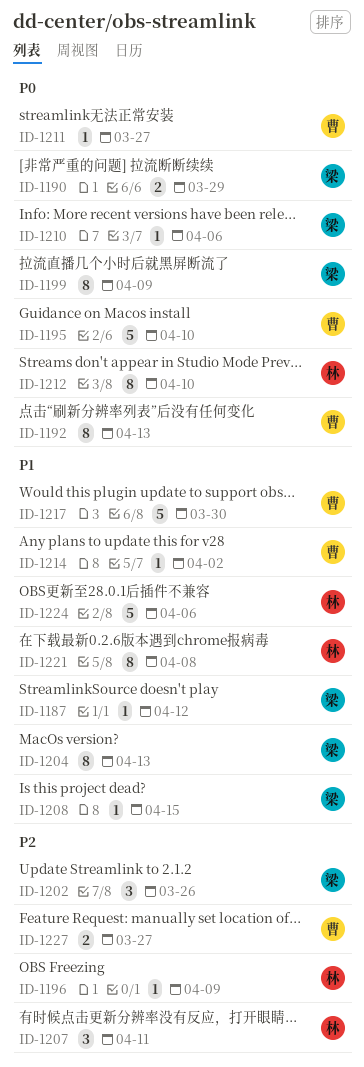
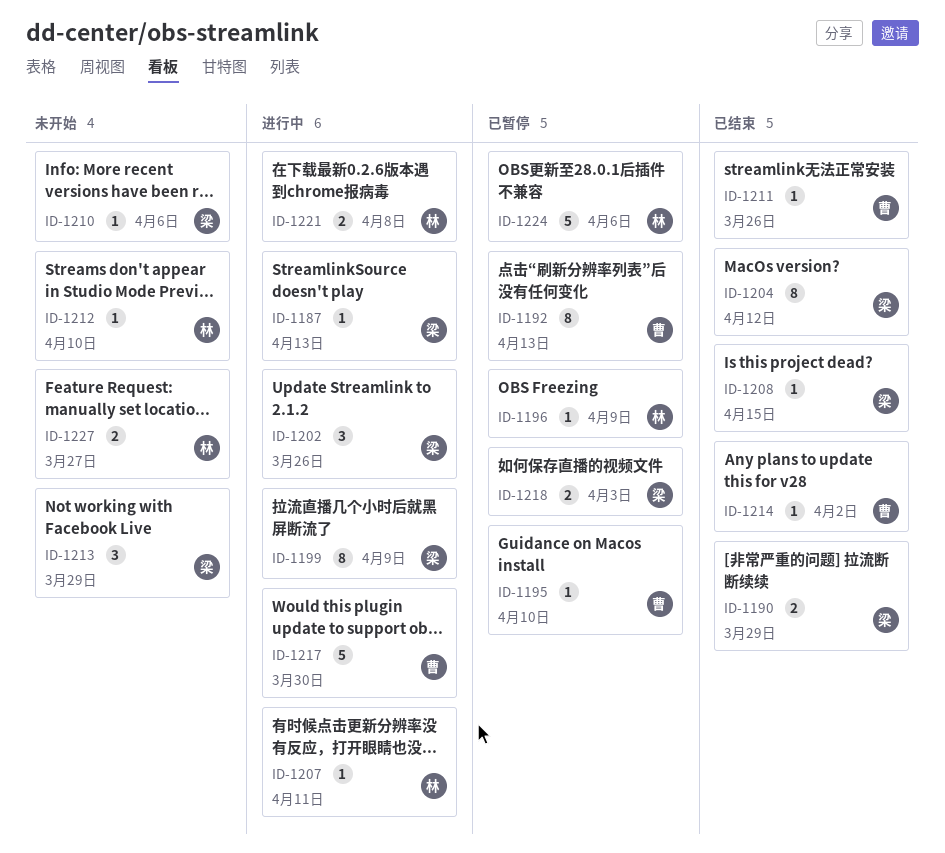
ID-1187, due: Apr 12 -> Apr 13
ID-1195, estimate: 5 -> 1
ID-1204, due: Apr 13 -> Apr 12
ID-1207, estimate: 3 -> 1
ID-1211, due: Mar 27 -> Mar 26
ID-1212, estimate: 8 -> 1
ID-1213: none -> present
ID-1218: none -> present
ID-1221, estimate: 8 -> 2
ID-1227, owner: 曹 -> 林

